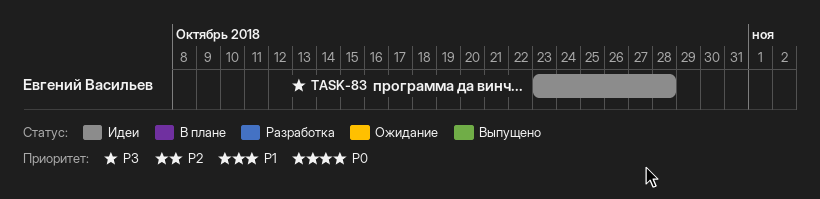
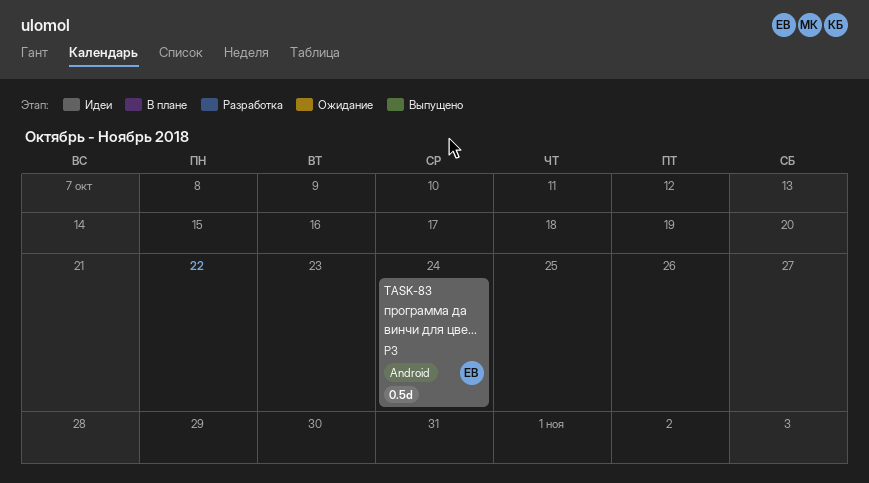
TASK-83, due: Oct 28 -> Oct 24

